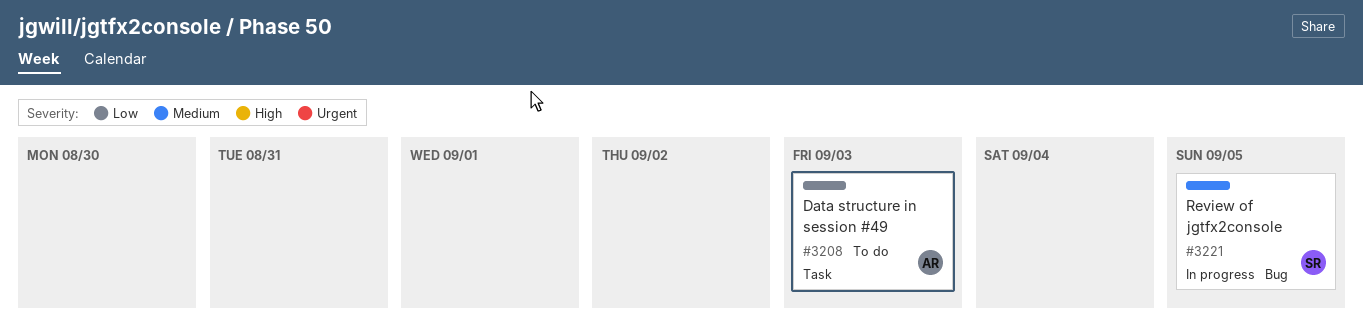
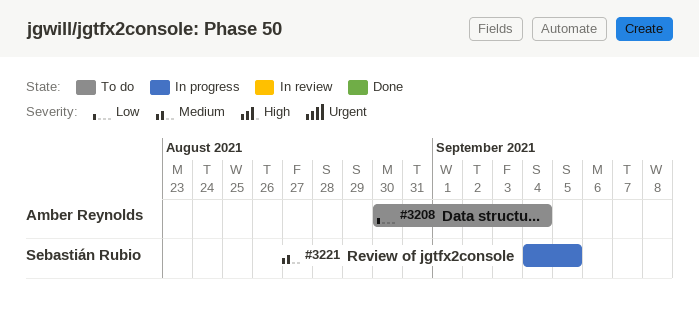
#3208, due: Sep 3 -> Sep 4

